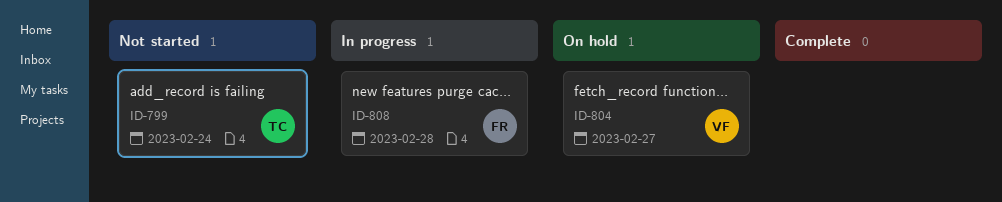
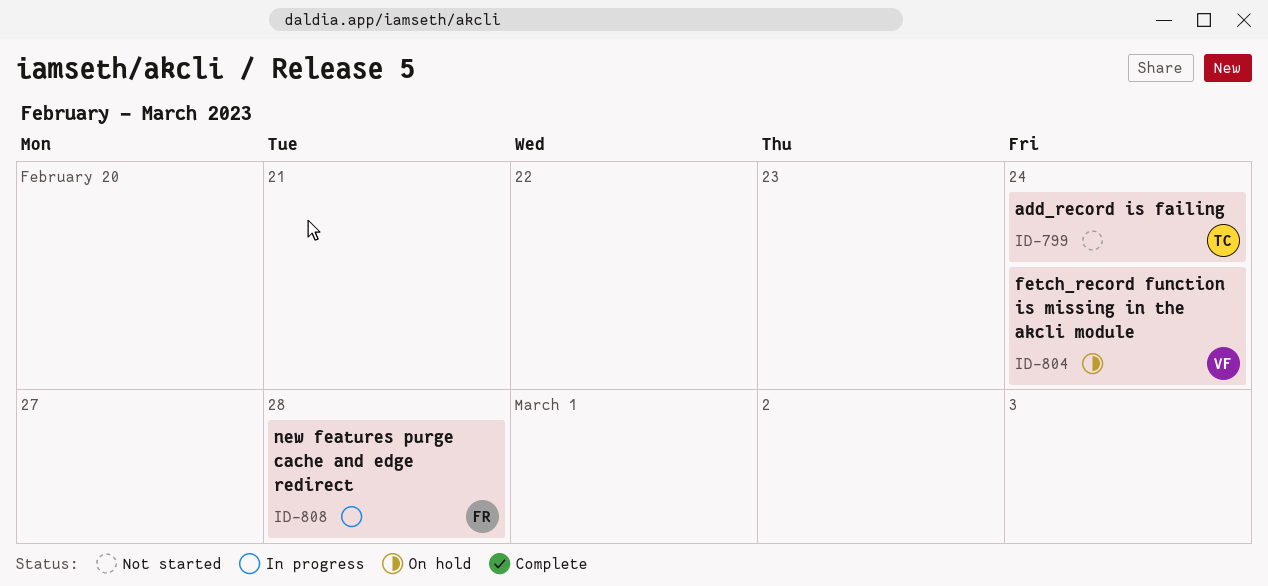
ID-804, due: Feb 27 -> Feb 24

